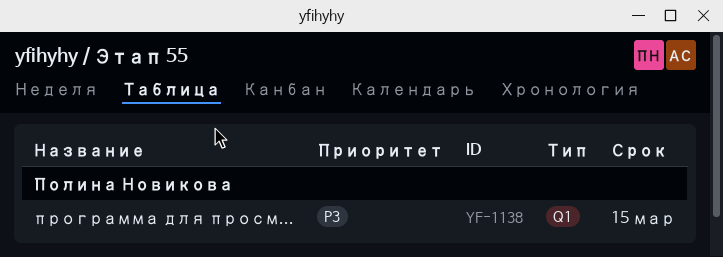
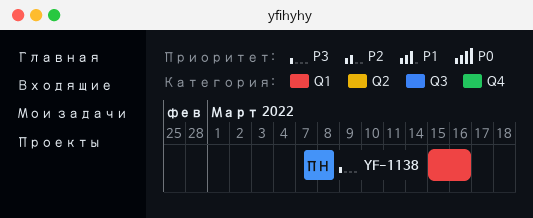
YF-1138, due: Mar 15 -> Mar 16

